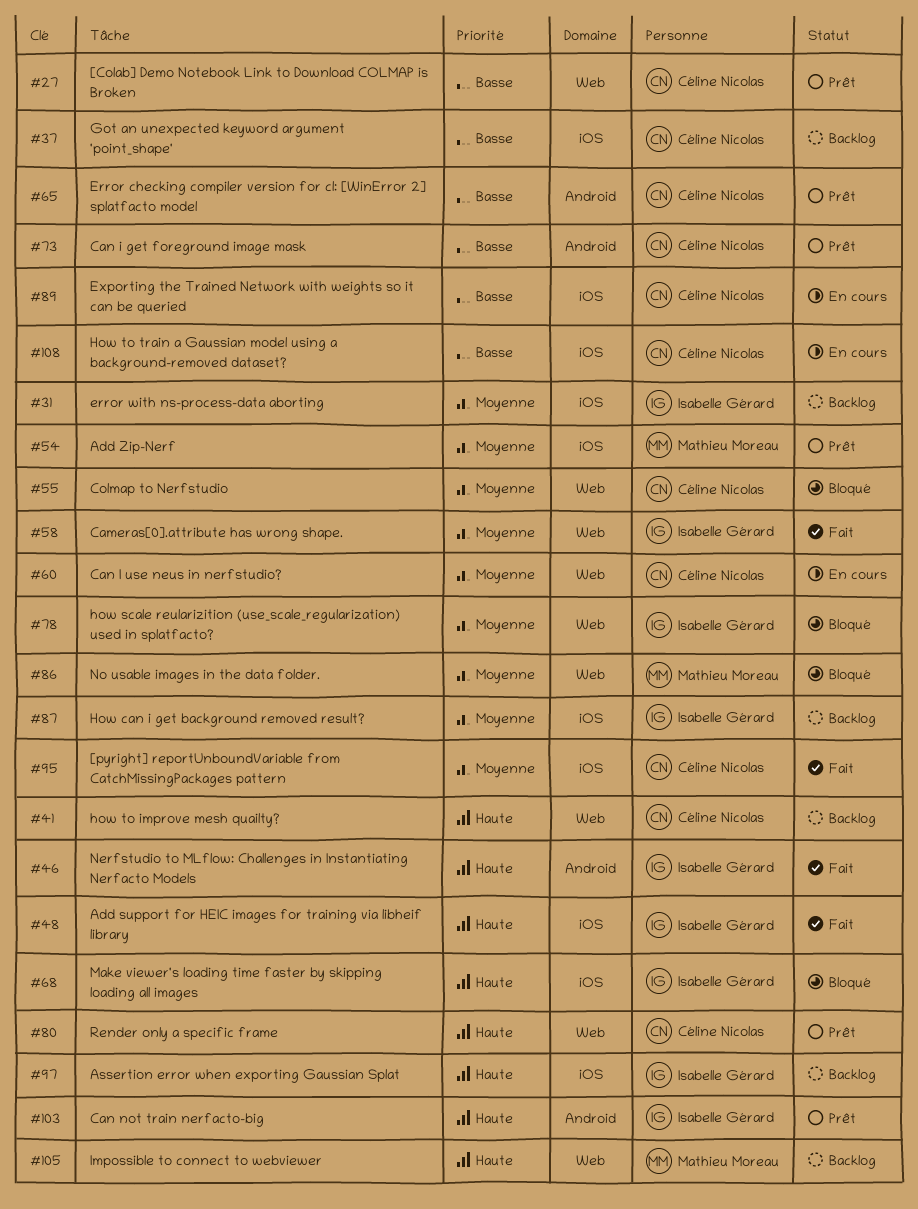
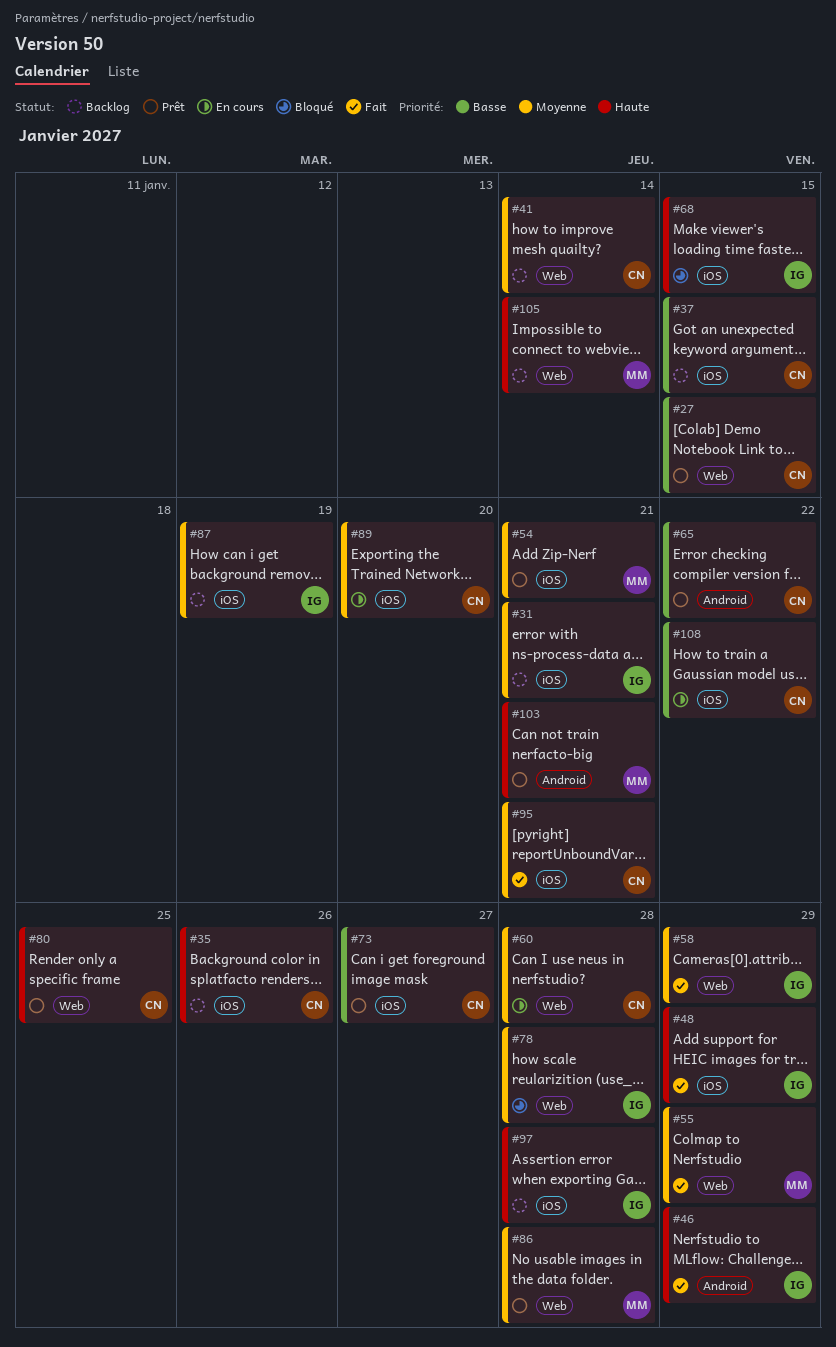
#35: none -> present
#41, priority: Haute -> Moyenne
#55, status: Bloqué -> Fait
#55, owner: Céline Nicolas -> Mathieu Moreau
#73, label: Android -> iOS
#86, status: Bloqué -> Prêt
#89, priority: Basse -> Moyenne
#103, owner: Isabelle Gérard -> Mathieu Moreau

